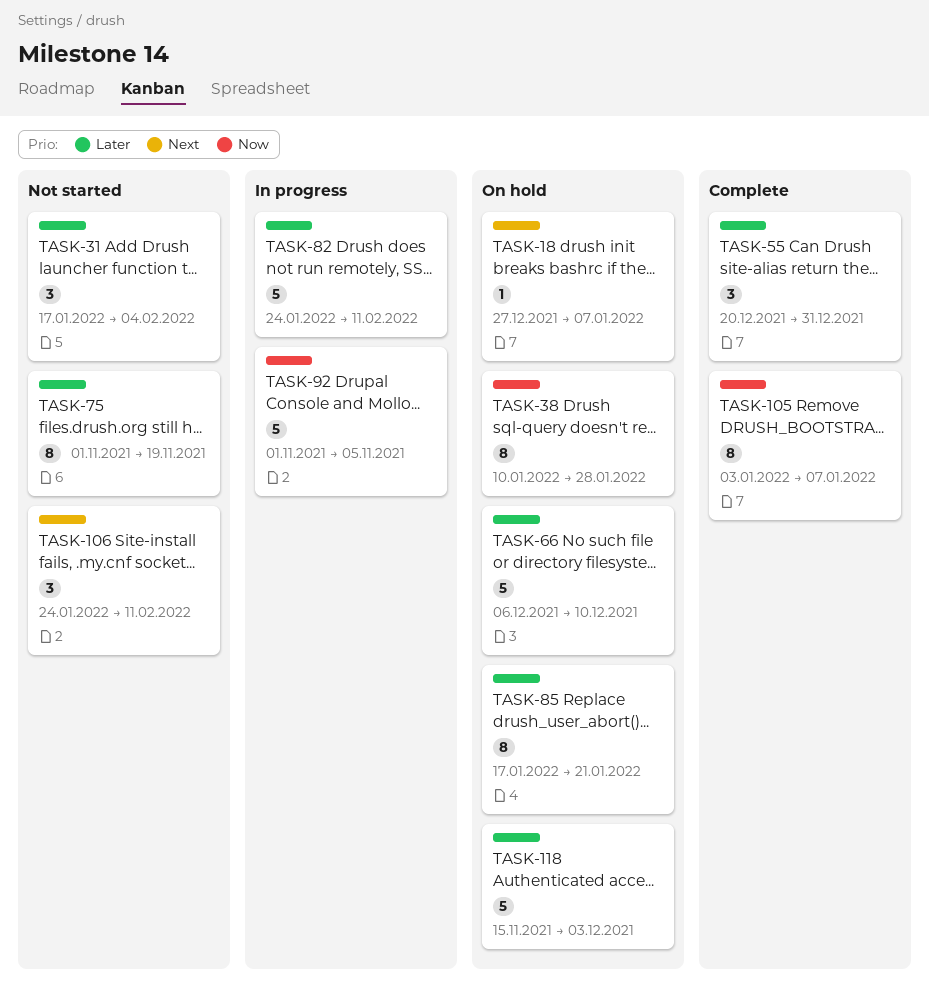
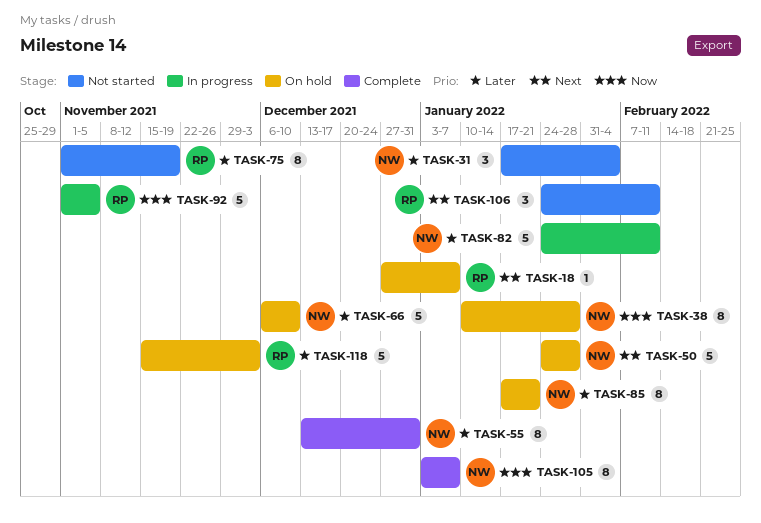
TASK-50: none -> present
TASK-55, estimate: 3 -> 8
TASK-55, start: Dec 20 -> Dec 13

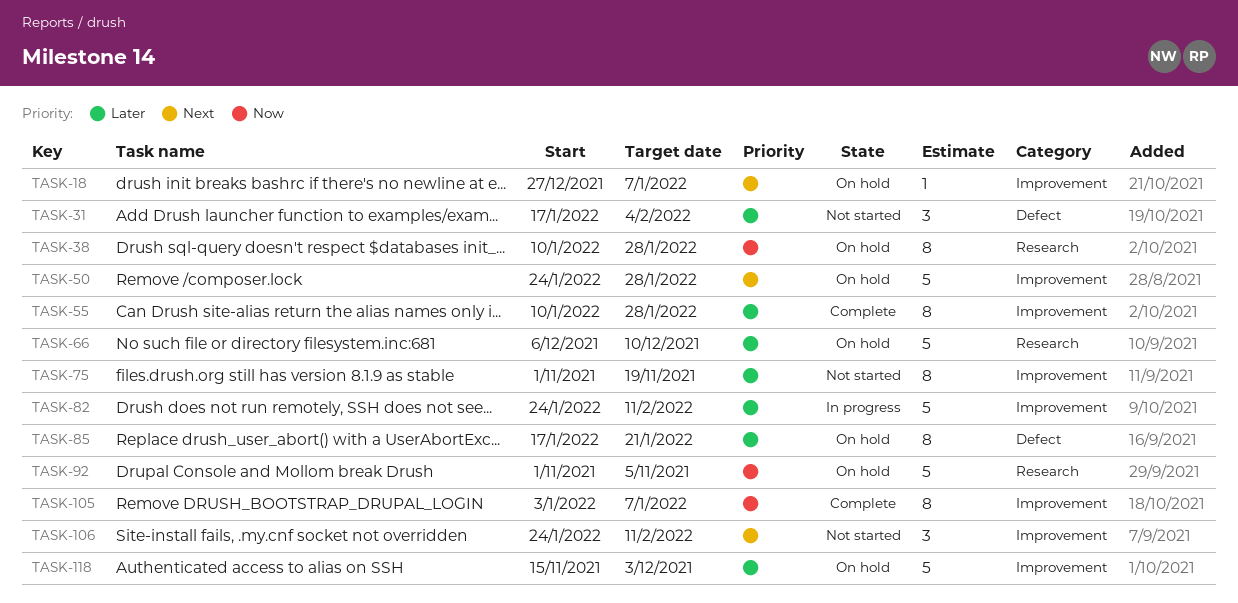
TASK-55, start: Dec 13 -> Jan 10
TASK-55, due: Dec 31 -> Jan 28
TASK-92, status: In progress -> On hold

